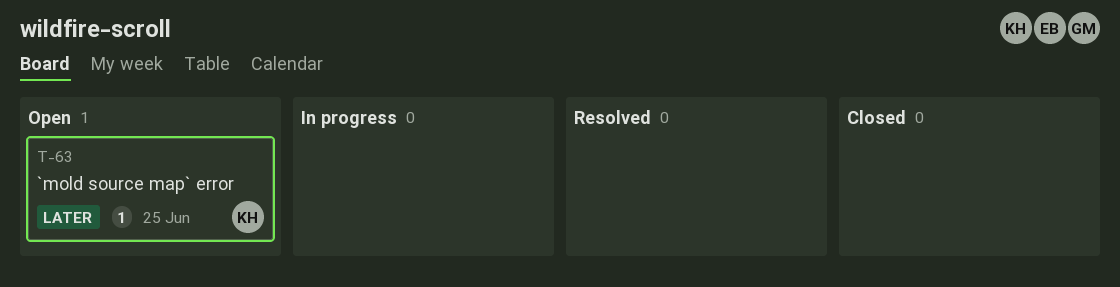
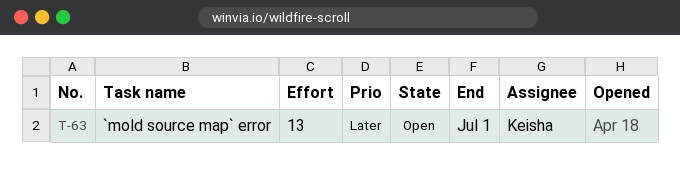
T-63, estimate: 1 -> 13
T-63, due: Jun 25 -> Jul 1

